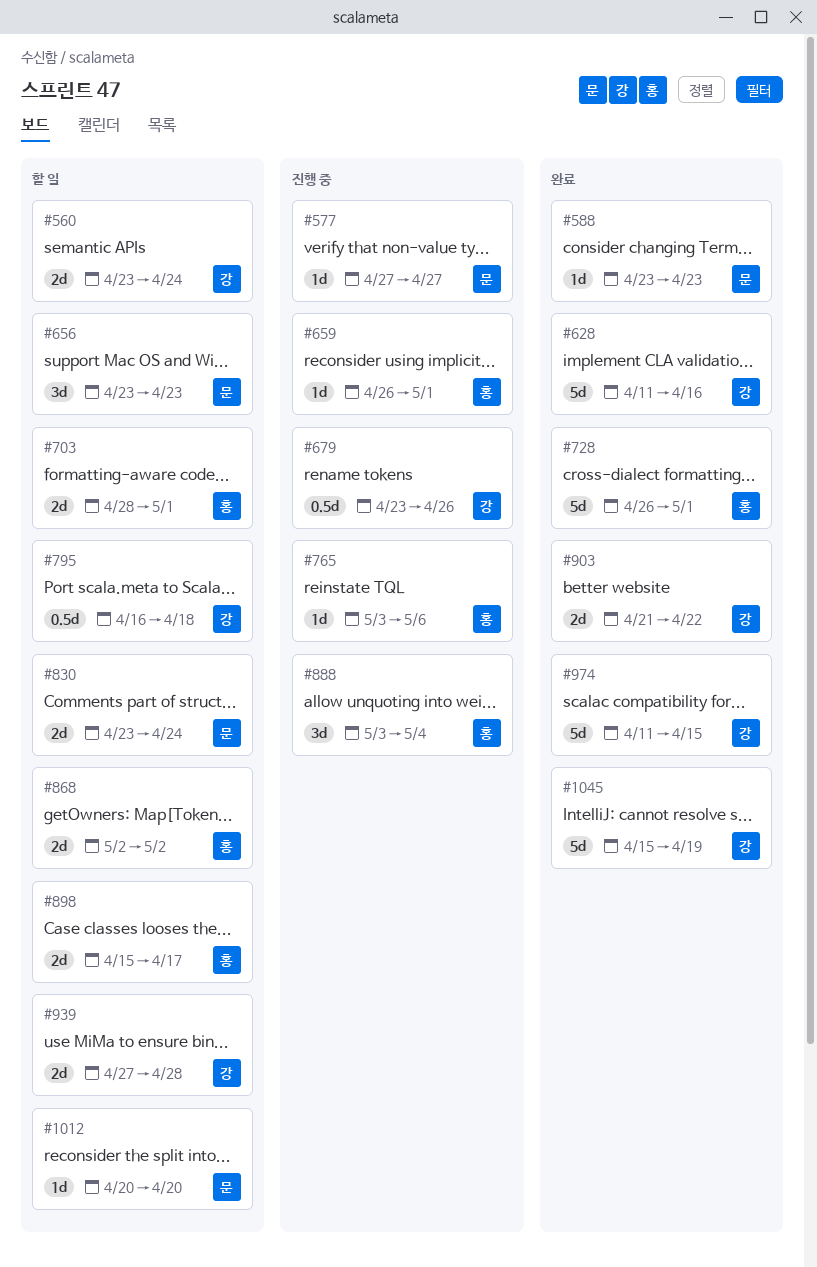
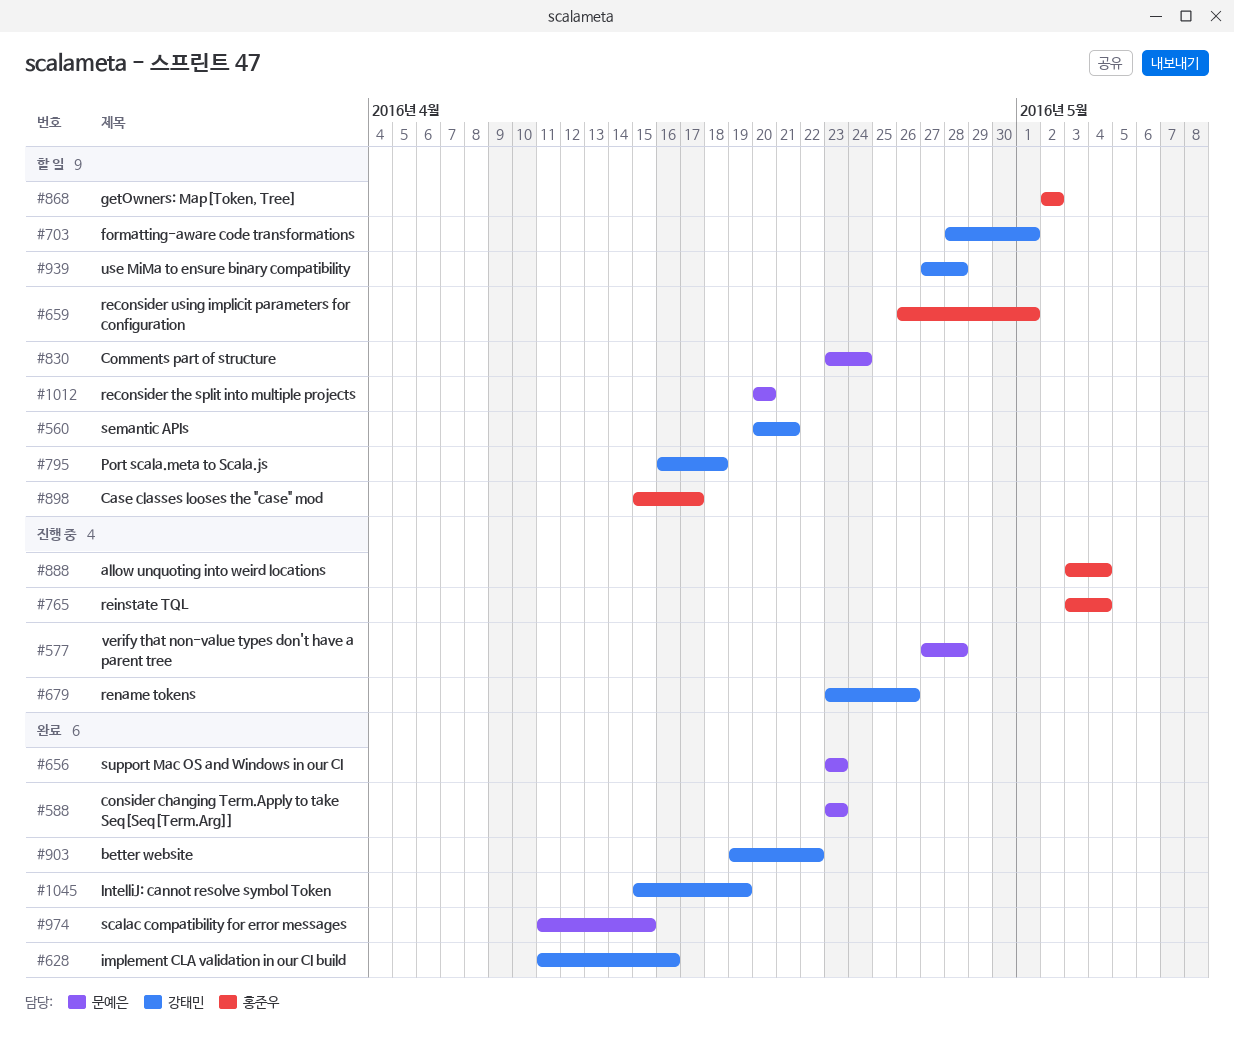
#560, start: Apr 23 -> Apr 20
#560, due: Apr 24 -> Apr 21
#577, due: Apr 27 -> Apr 28
#656, status: 할 일 -> 완료
#659, status: 진행 중 -> 할 일
#703, owner: 홍준우 -> 강태민
#728: present -> none
#765, due: May 6 -> May 4
#903, start: Apr 21 -> Apr 19
#974, owner: 강태민 -> 문예은

